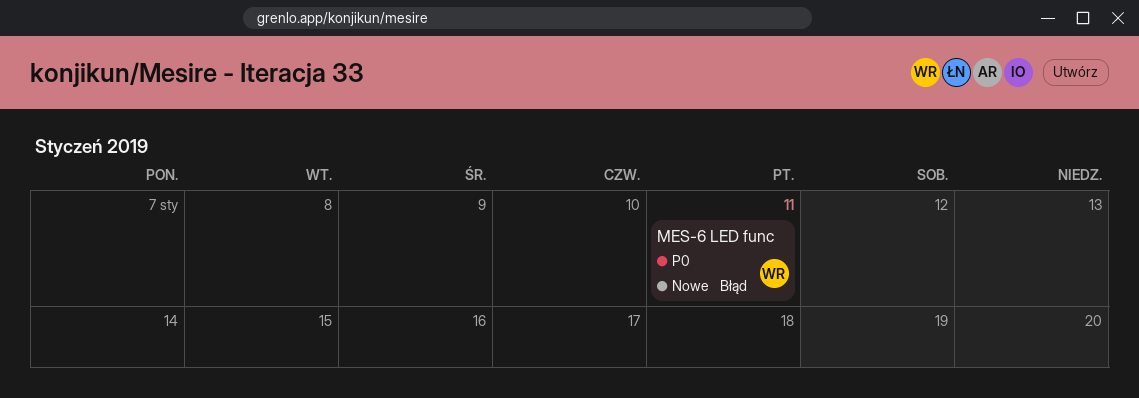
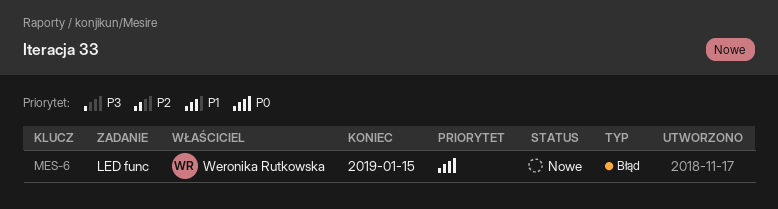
MES-6, due: Jan 11 -> Jan 15

